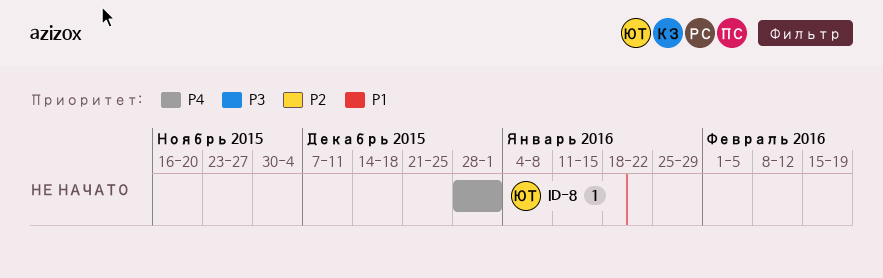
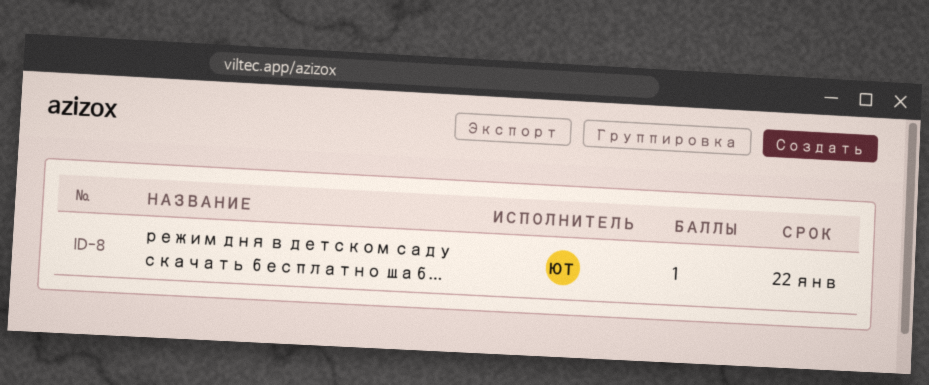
ID-8, due: Jan 1 -> Jan 22

